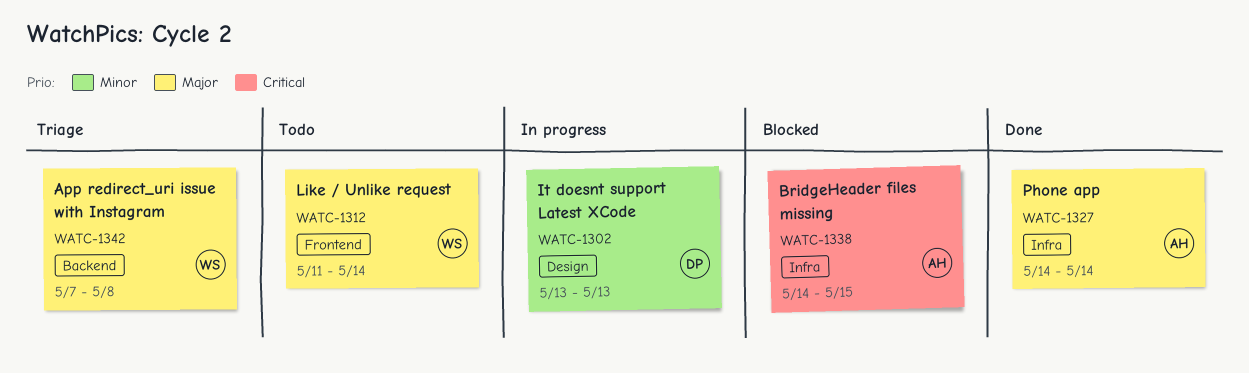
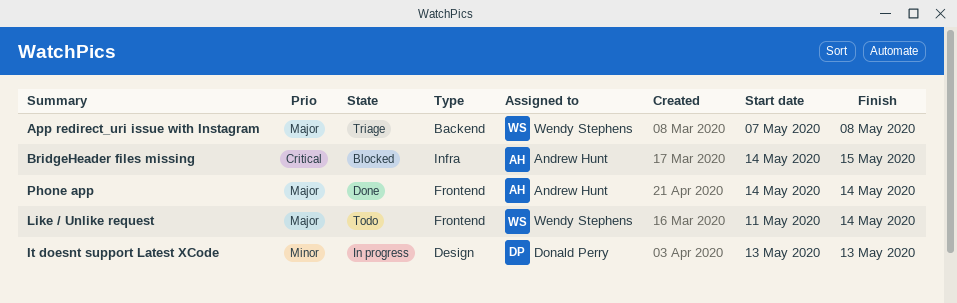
Phone app, label: Infra -> Frontend

